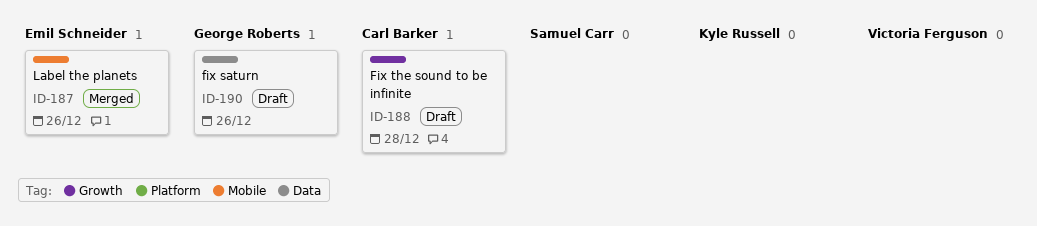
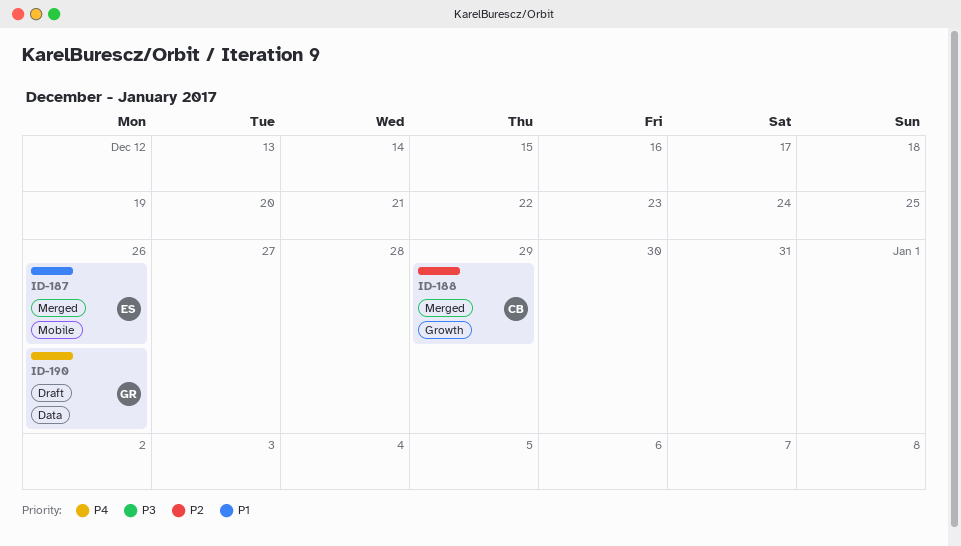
ID-188, status: Draft -> Merged
ID-188, due: Dec 28 -> Dec 29

